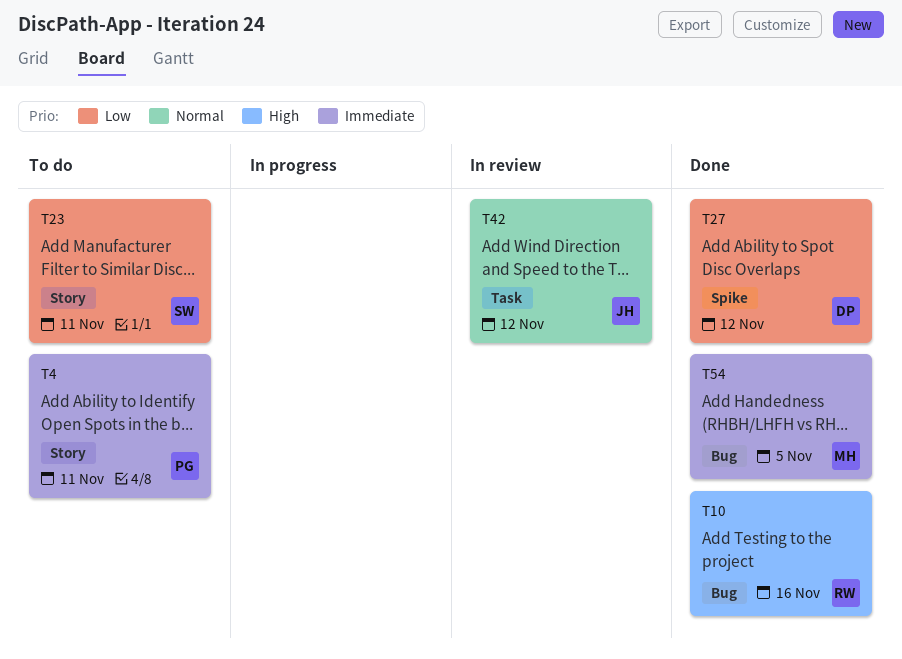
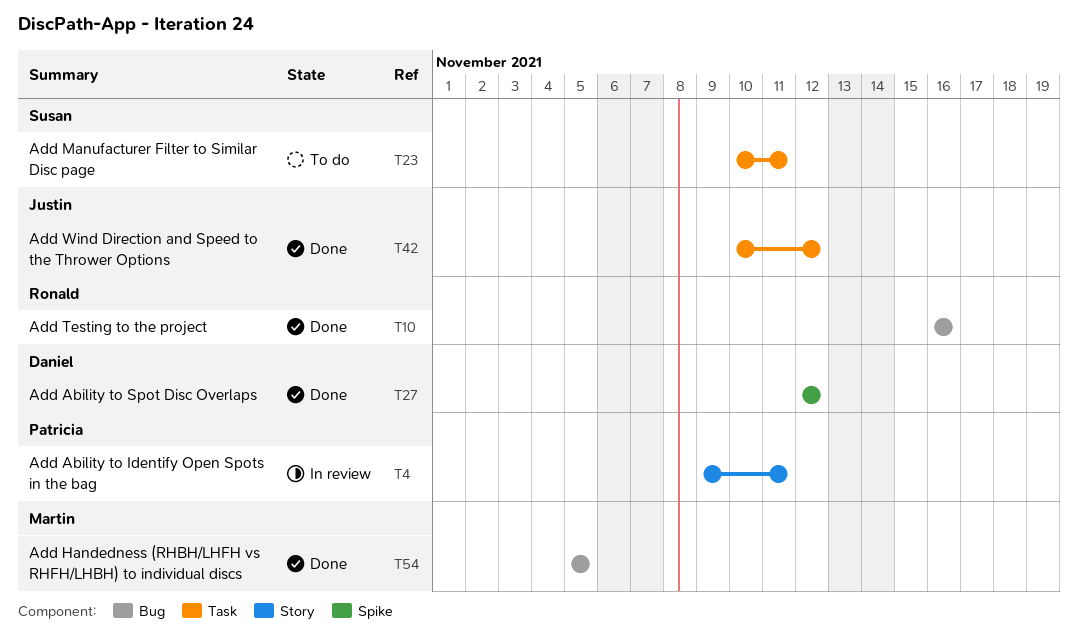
T4, status: To do -> In review
T23, label: Story -> Task
T42, status: In review -> Done

